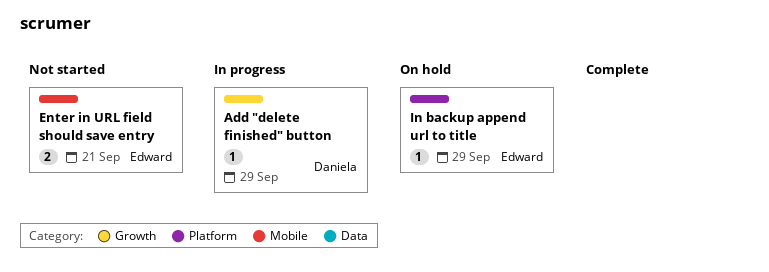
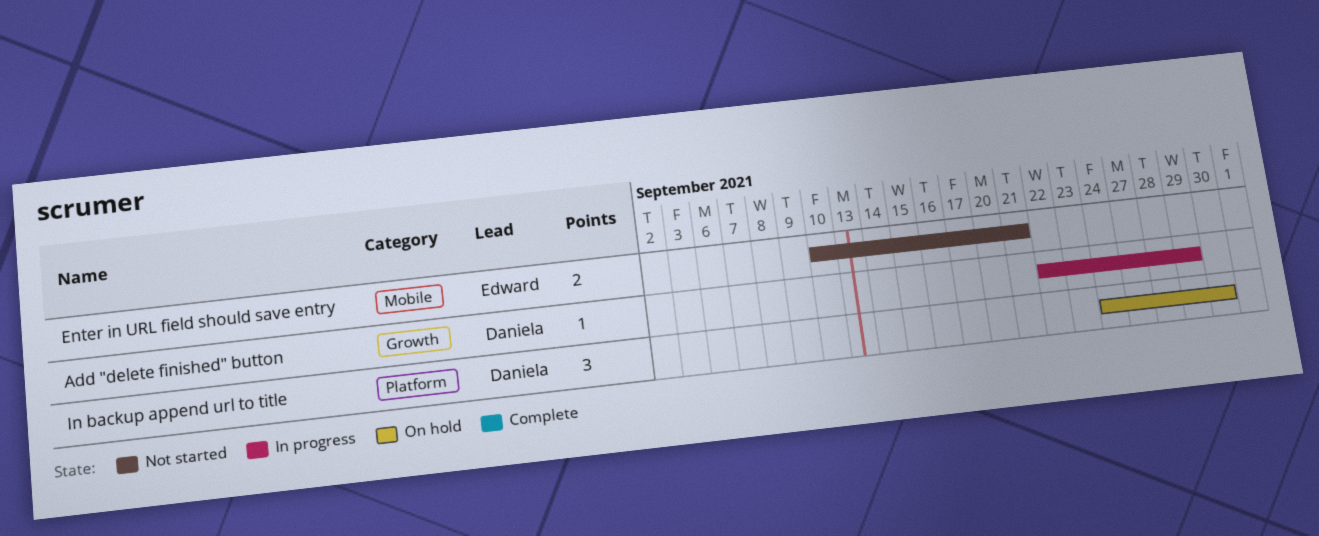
In backup append url to title, owner: Edward -> Daniela
In backup append url to title, estimate: 1 -> 3
In backup append url to title, due: Sep 29 -> Sep 30

